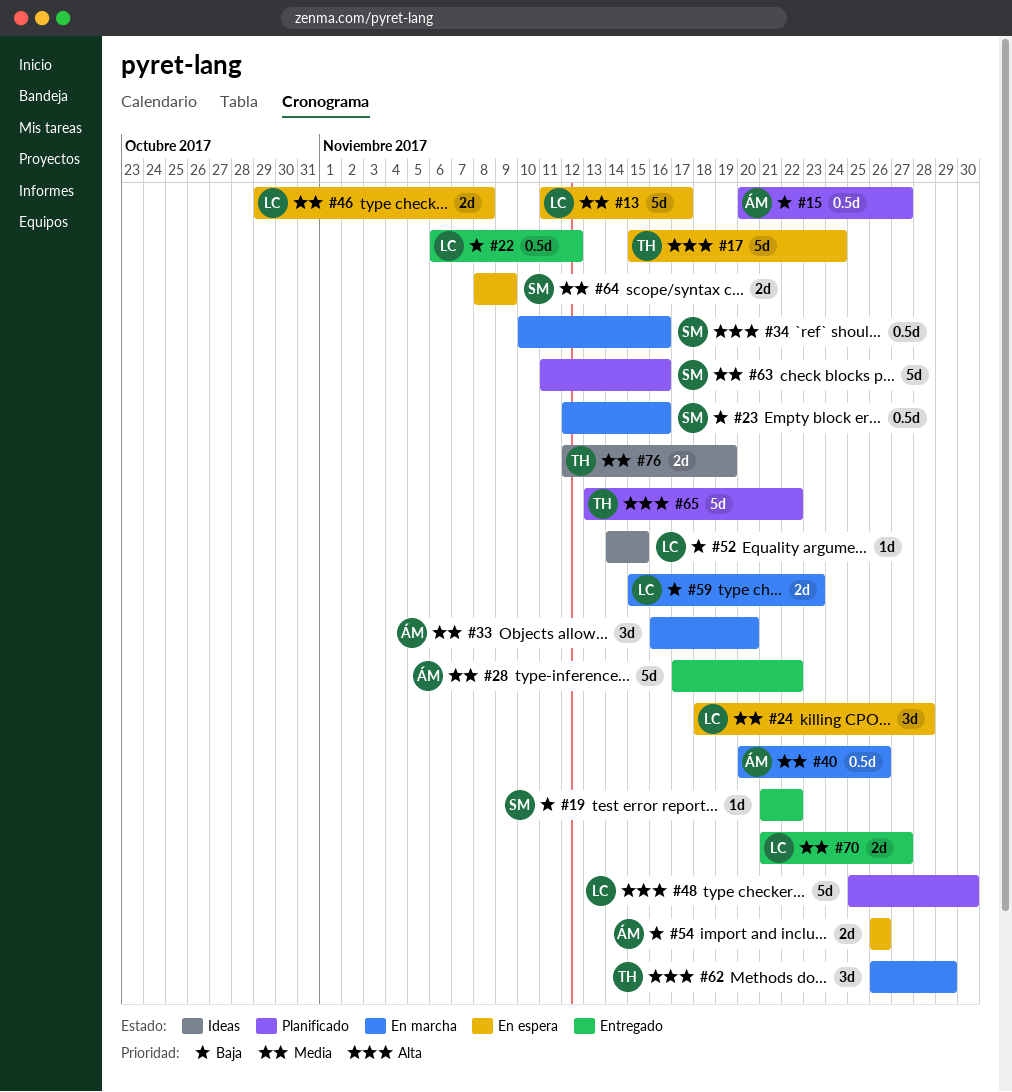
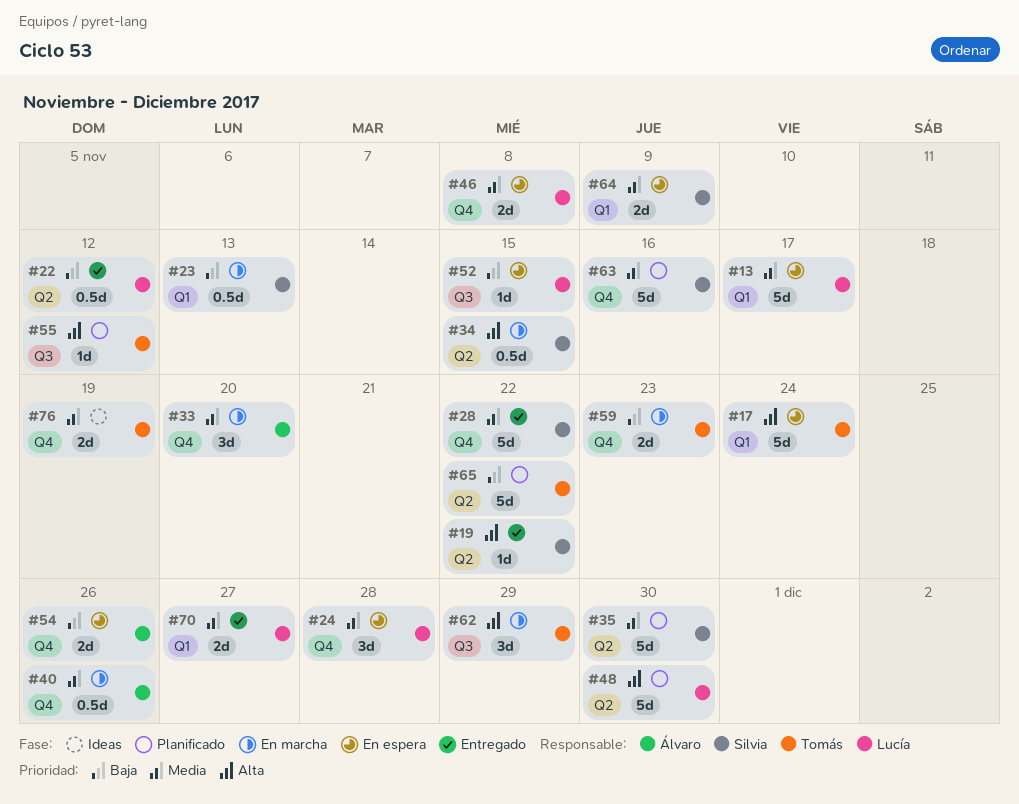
#15: present -> none
#19, priority: Baja -> Alta
#23, due: Nov 16 -> Nov 13
#28, owner: Álvaro -> Silvia
#34, due: Nov 16 -> Nov 15
#35: none -> present
#52, status: Ideas -> En espera
#55: none -> present
#59, owner: Lucía -> Tomás
#65, priority: Alta -> Baja

